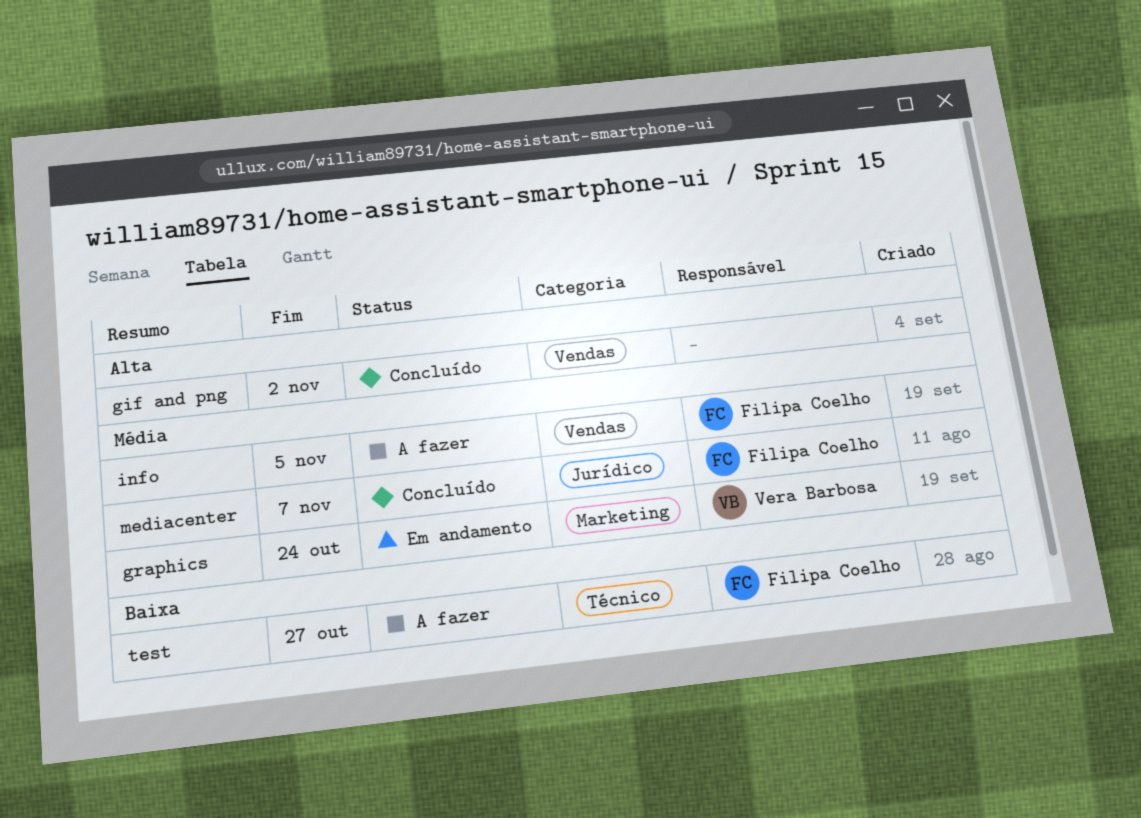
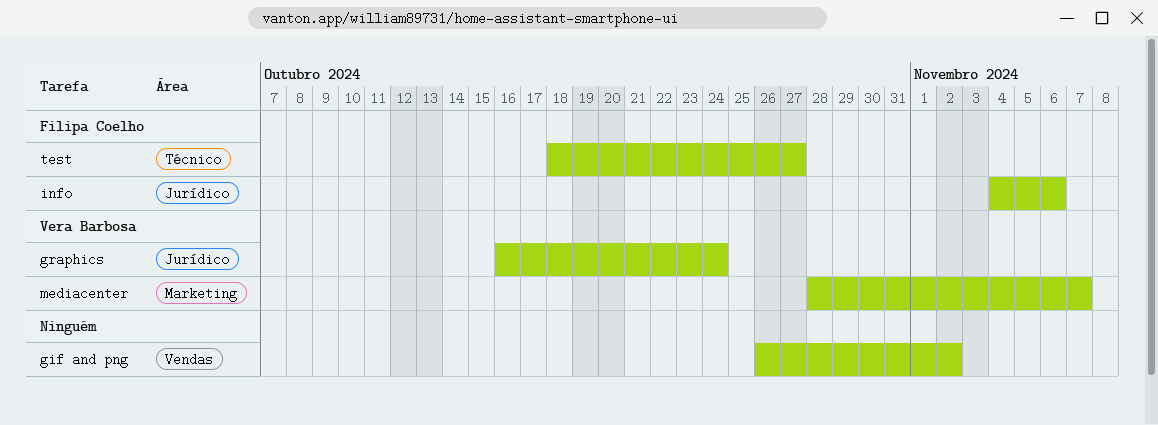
graphics, label: Marketing -> Jurídico
info, label: Vendas -> Jurídico
info, due: Nov 5 -> Nov 6
mediacenter, owner: Filipa Coelho -> Vera Barbosa
mediacenter, label: Jurídico -> Marketing

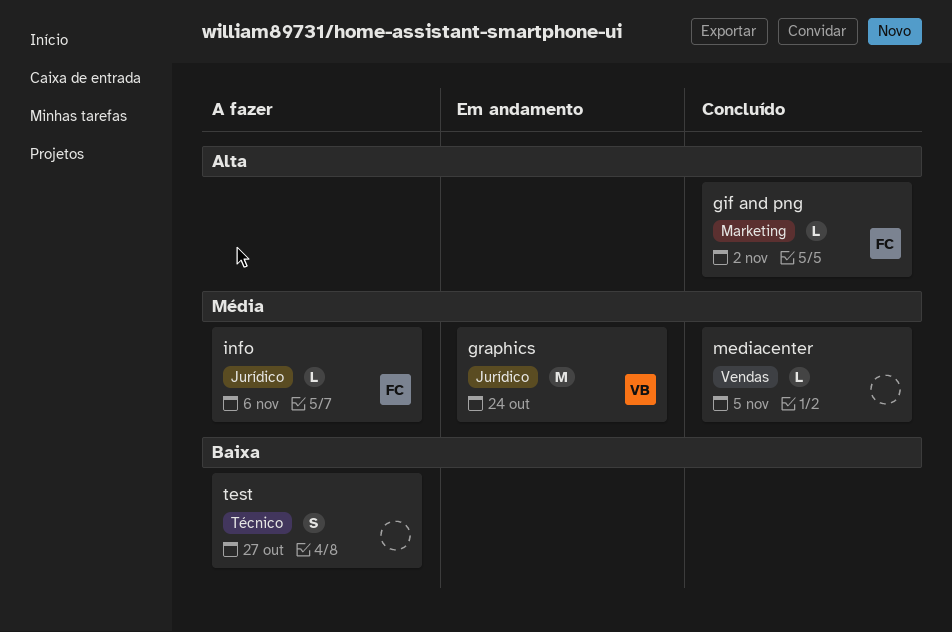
gif and png, owner: none -> Filipa Coelho
gif and png, label: Vendas -> Marketing
mediacenter, owner: Vera Barbosa -> none
mediacenter, label: Marketing -> Vendas
mediacenter, due: Nov 7 -> Nov 5
test, owner: Filipa Coelho -> none

